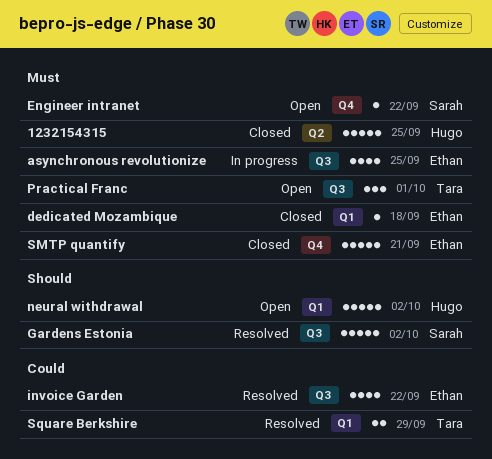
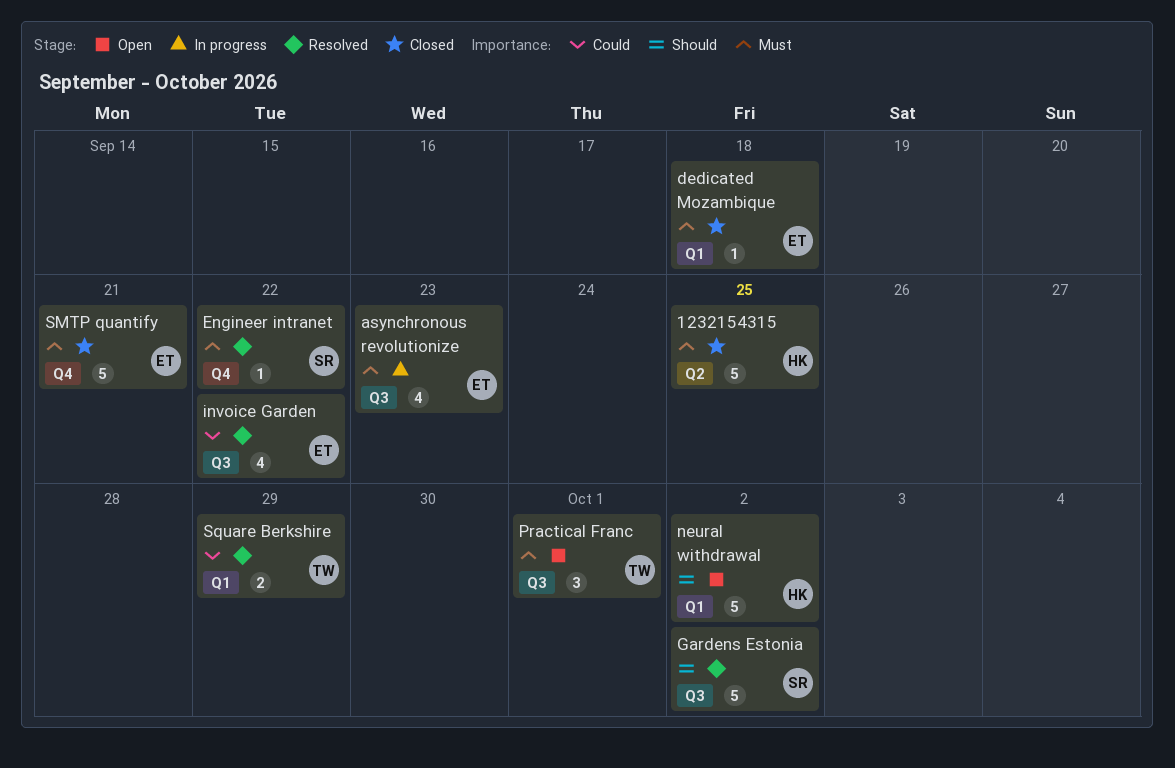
asynchronous revolutionize, due: Sep 25 -> Sep 23
Engineer intranet, status: Open -> Resolved

